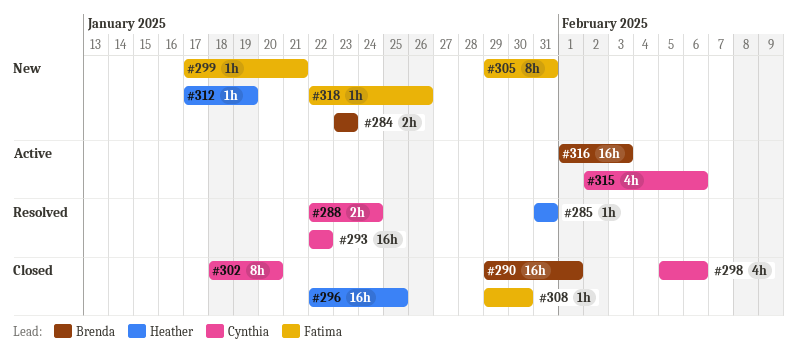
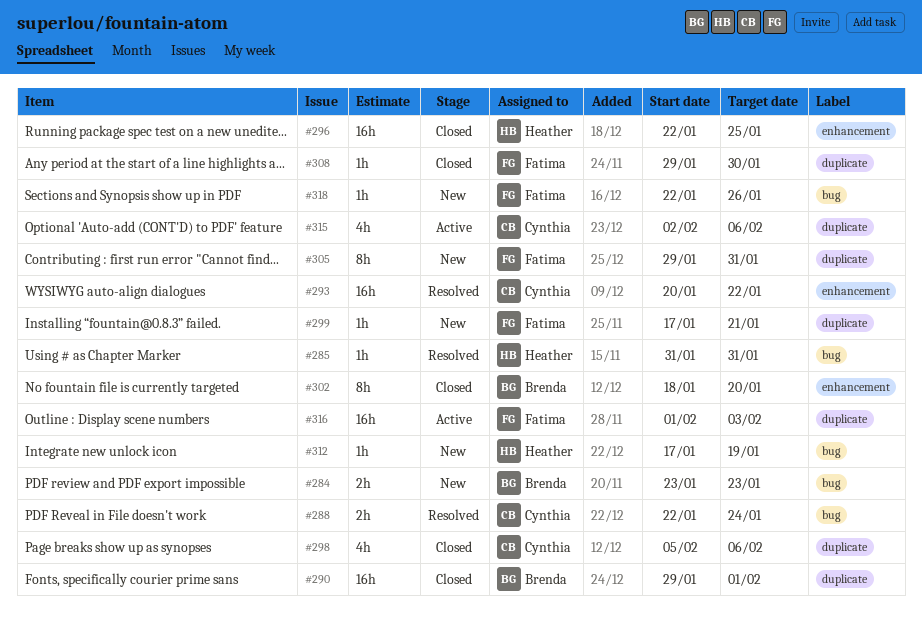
#293, start: Jan 22 -> Jan 20
#302, owner: Cynthia -> Brenda
#316, owner: Brenda -> Fatima

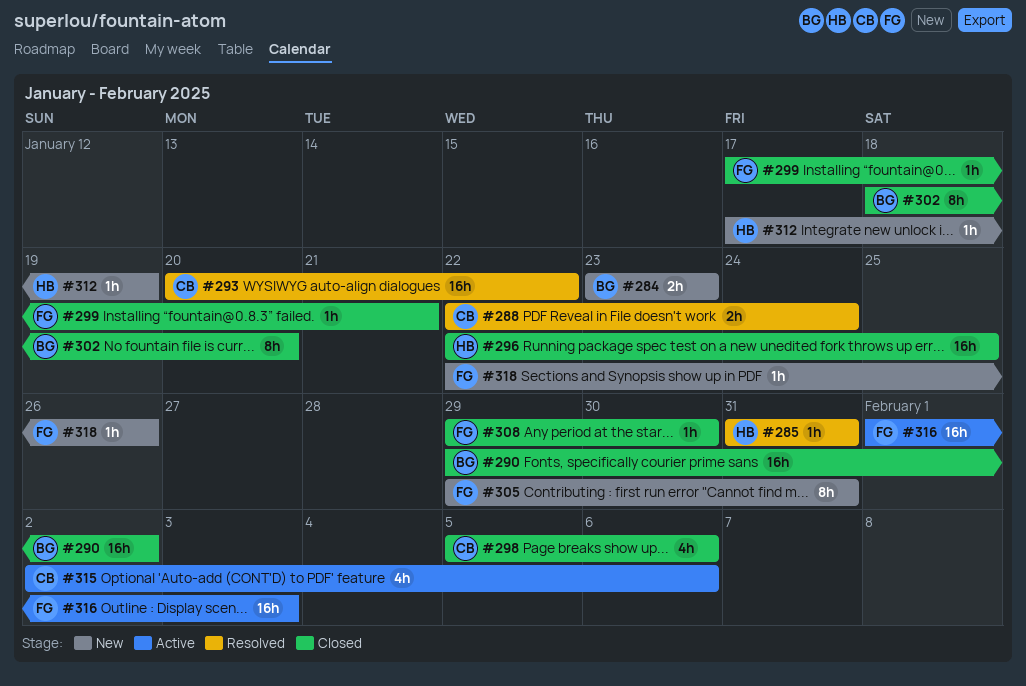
#290, due: Feb 1 -> Feb 2
#299, status: New -> Closed

